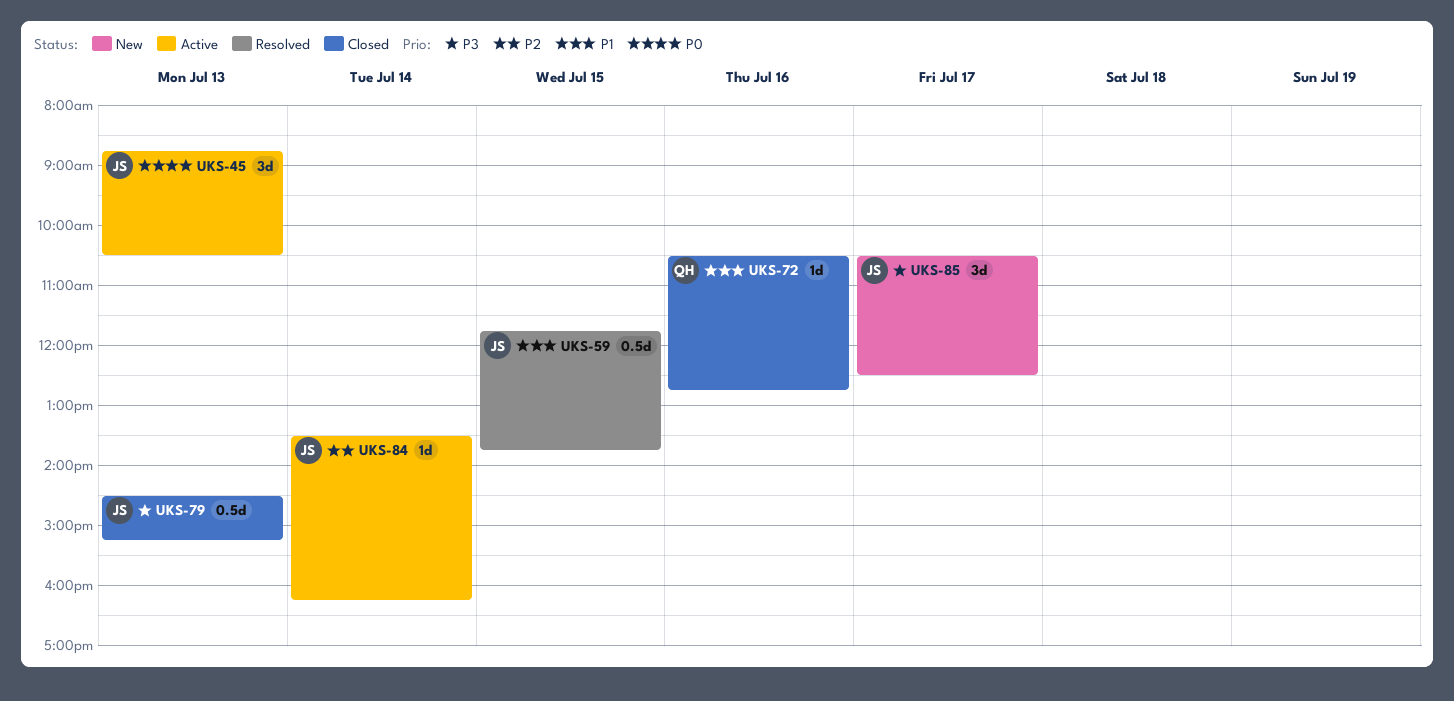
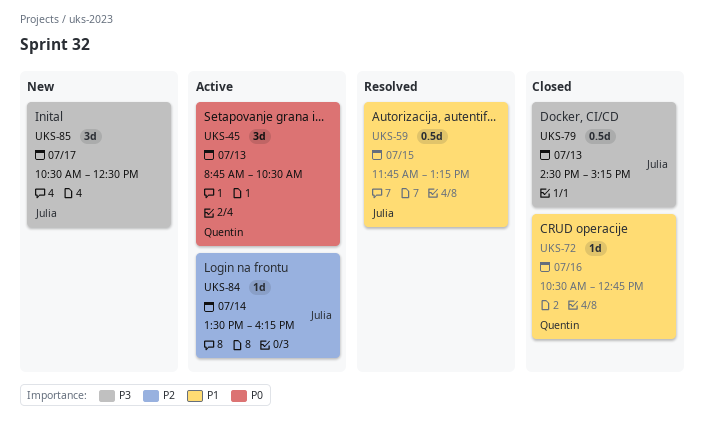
UKS-45, owner: Julia -> Quentin
UKS-59, ends: 13:45 -> 13:15

